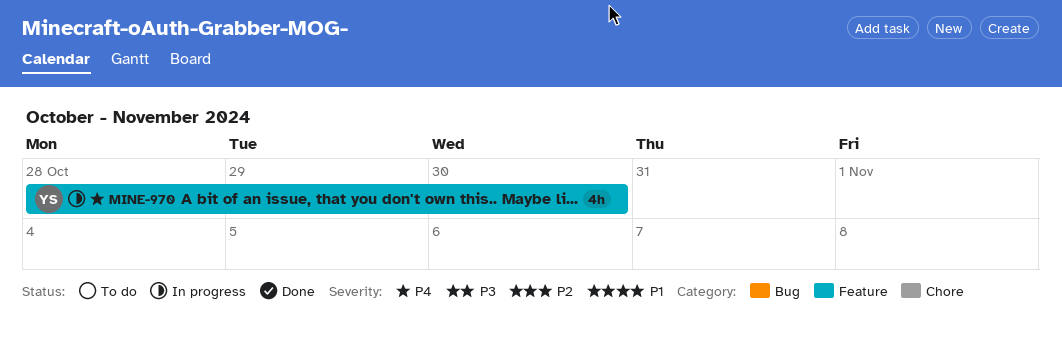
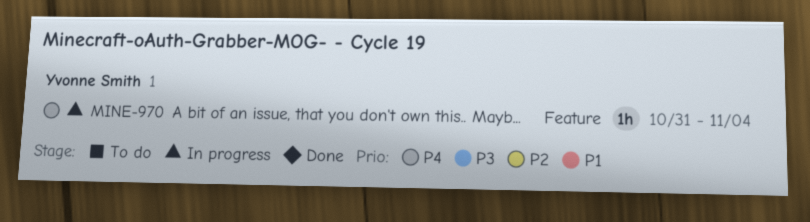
MINE-970, estimate: 4h -> 1h
MINE-970, start: Oct 28 -> Oct 31
MINE-970, due: Oct 30 -> Nov 4

